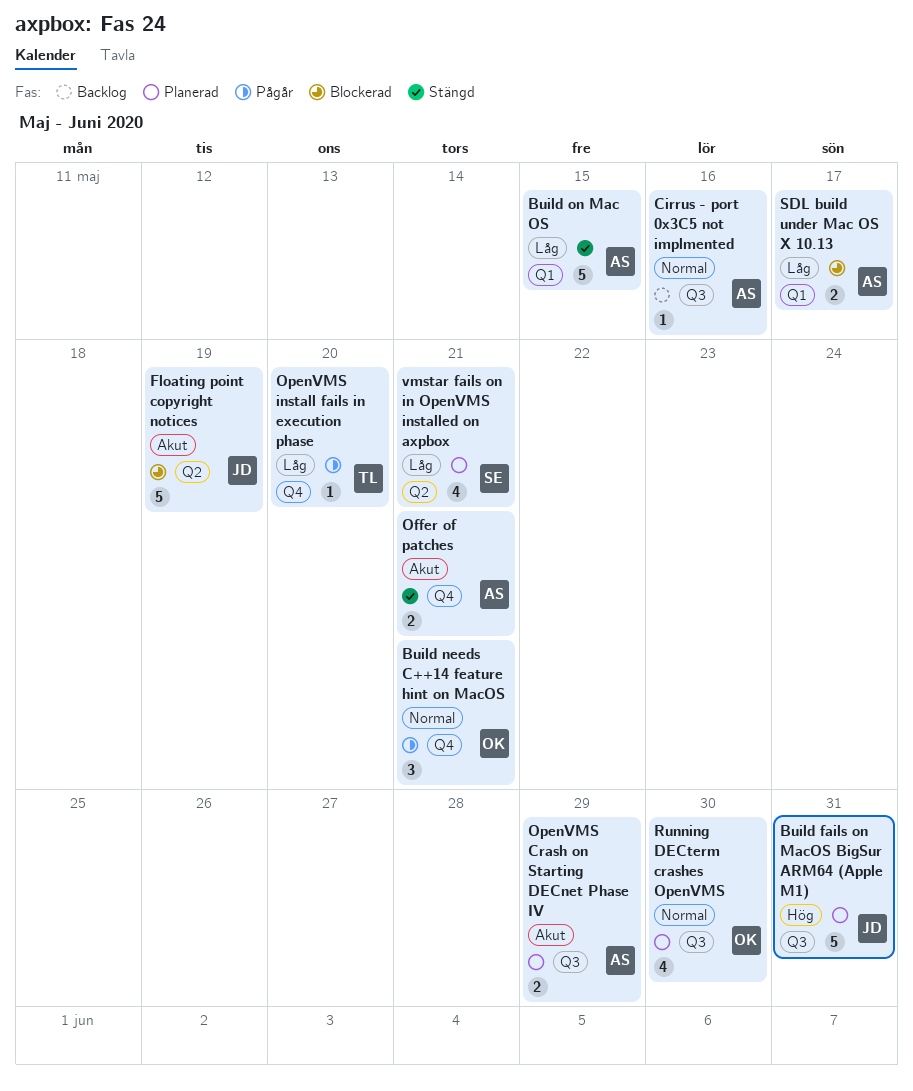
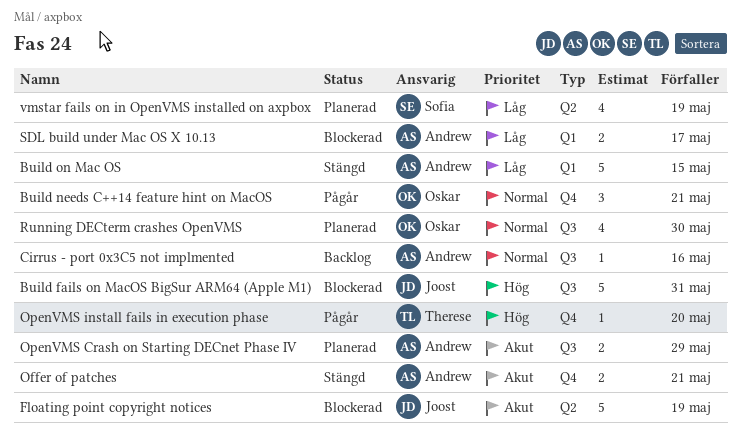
Build fails on MacOS BigSur ARM64 (Apple M1), status: Planerad -> Blockerad
OpenVMS install fails in execution phase, priority: Låg -> Hög
vmstar fails on in OpenVMS installed on axpbox, due: May 21 -> May 19

